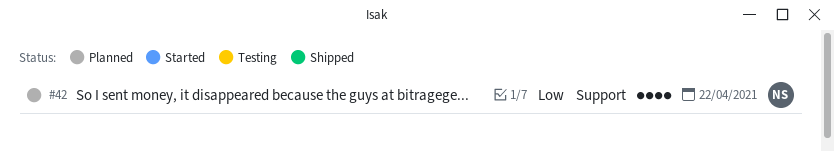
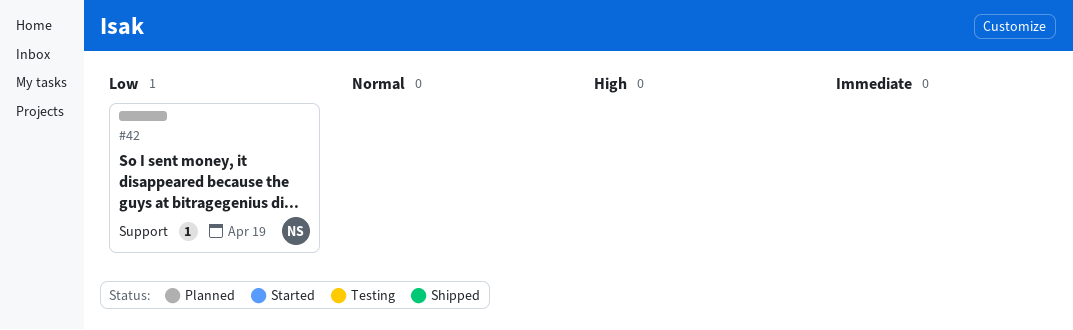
#42, estimate: 4 -> 1
#42, due: Apr 22 -> Apr 19

